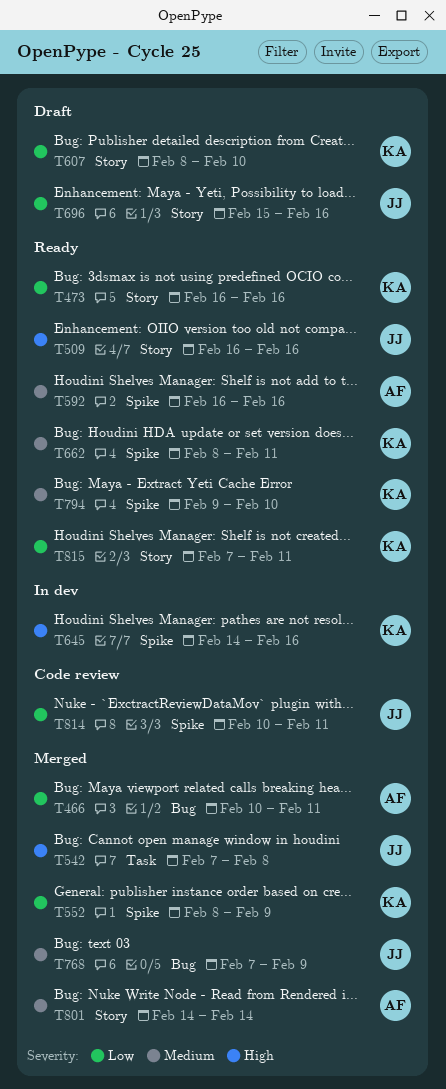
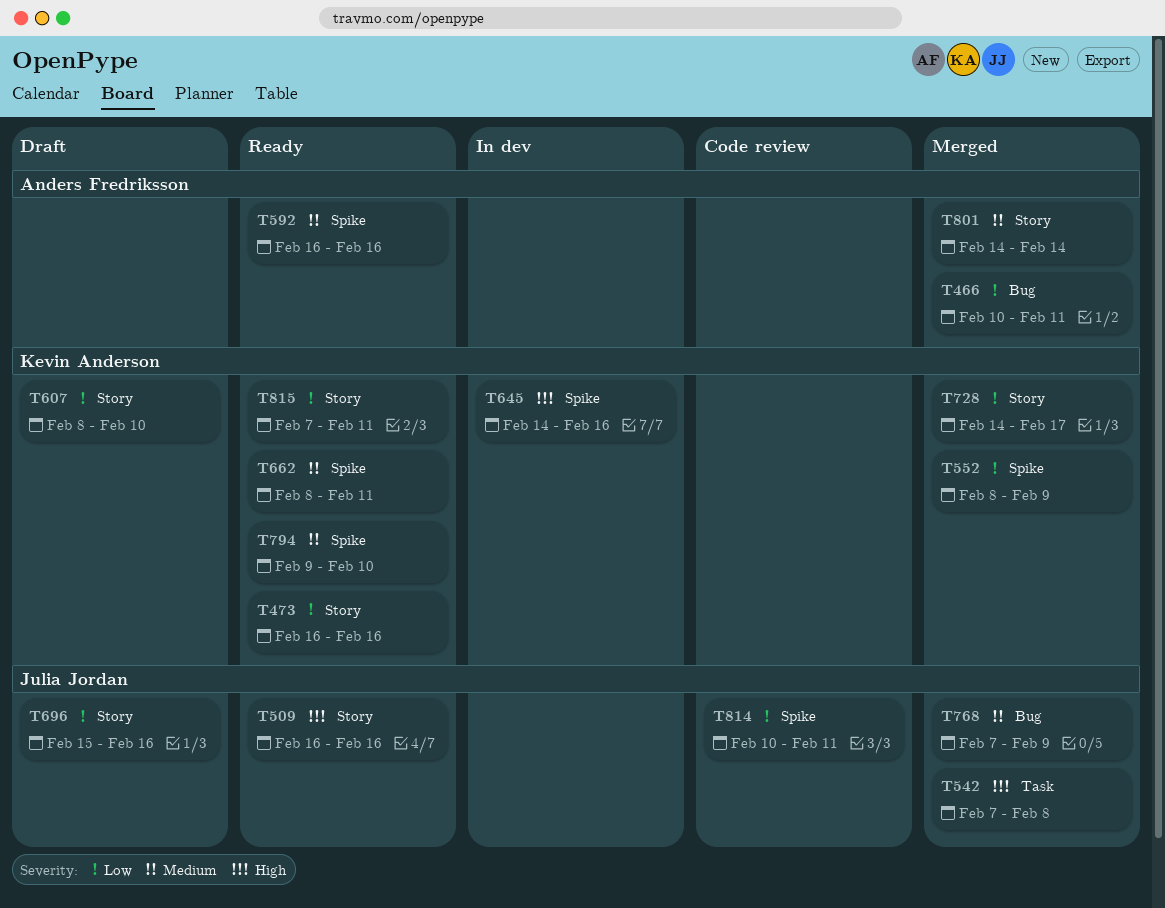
T728: none -> present

